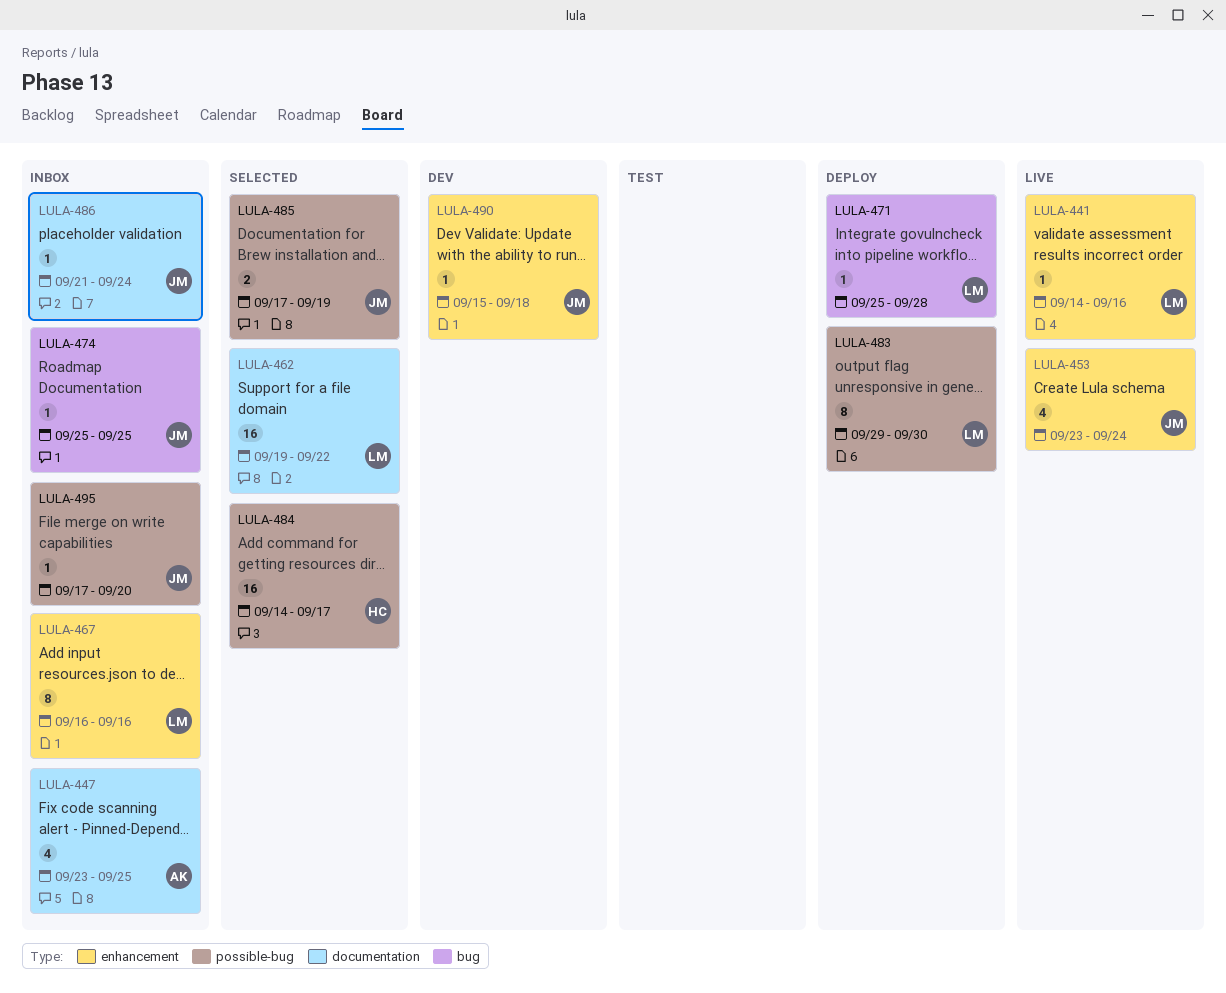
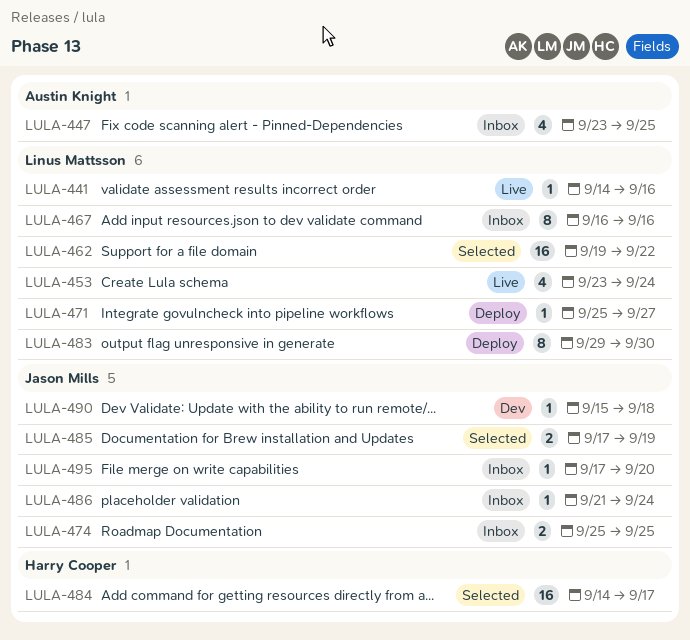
LULA-453, owner: Jason Mills -> Linus Mattsson
LULA-471, due: Sep 28 -> Sep 27
LULA-474, estimate: 1 -> 2

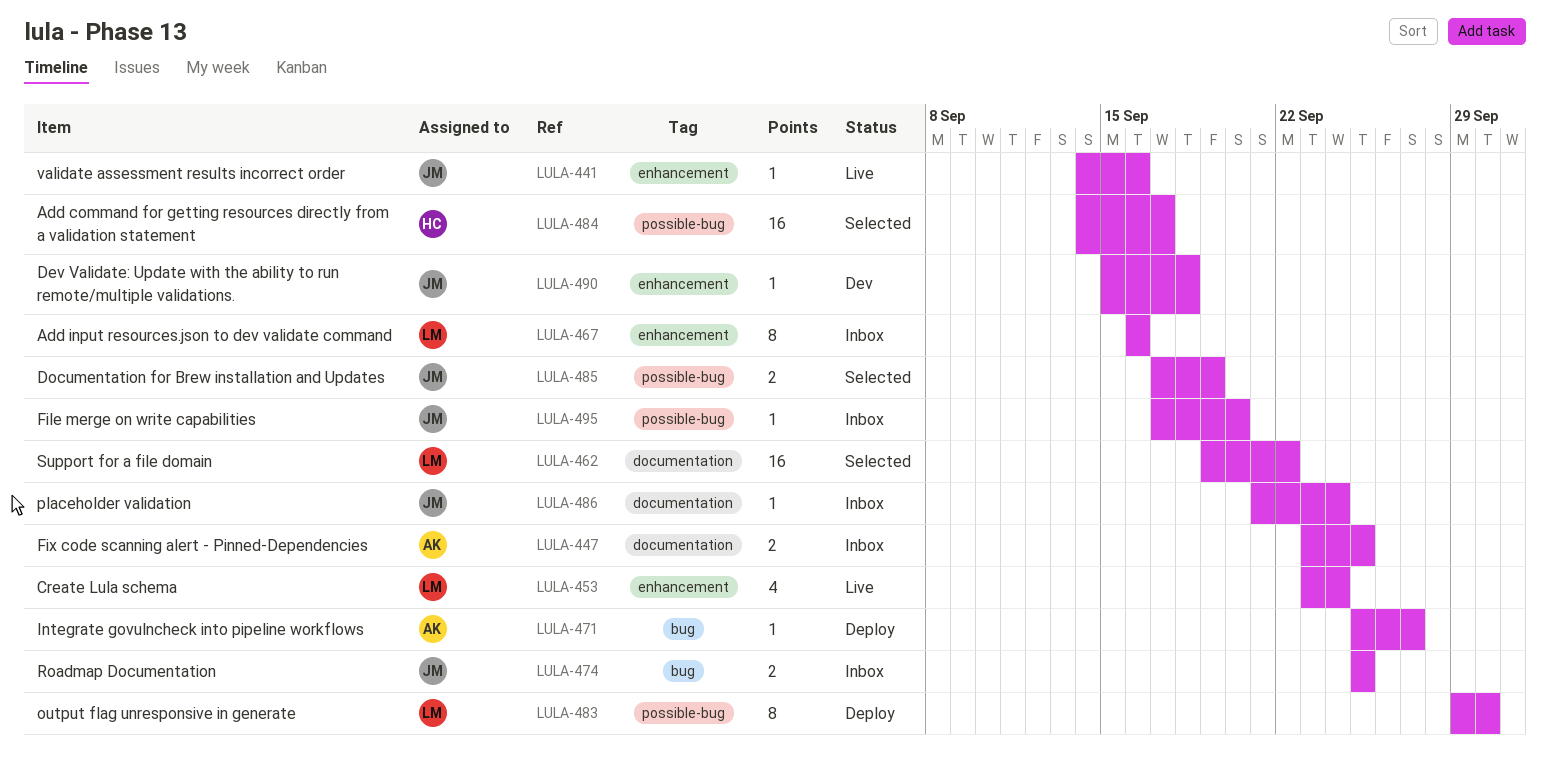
LULA-441, owner: Linus Mattsson -> Jason Mills
LULA-447, estimate: 4 -> 2
LULA-471, owner: Linus Mattsson -> Austin Knight

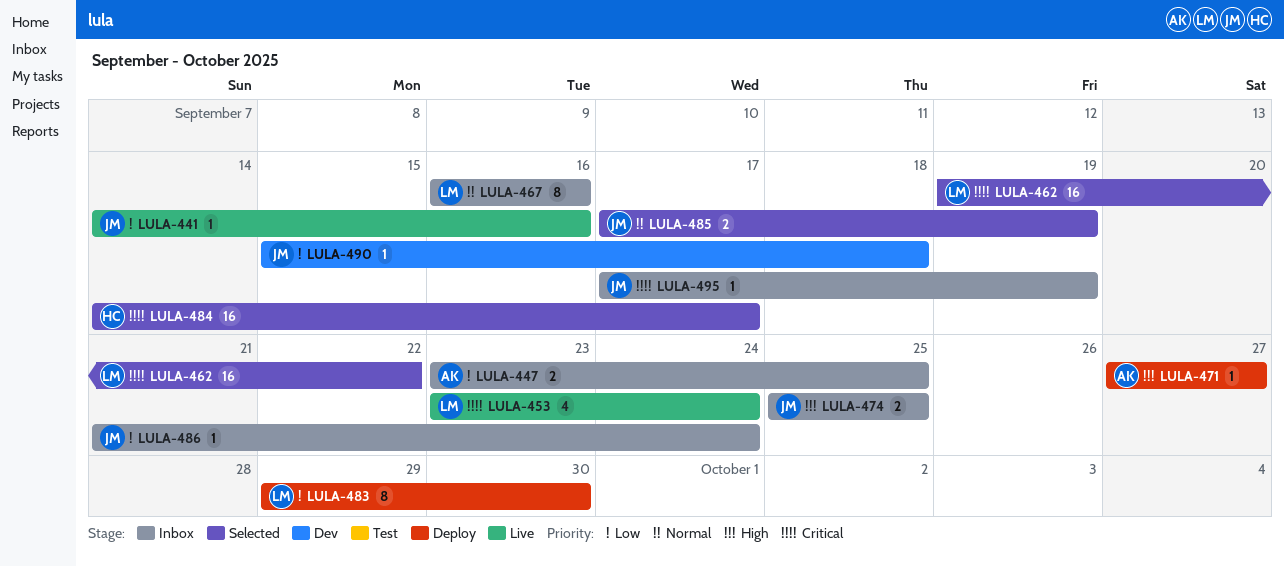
LULA-471, start: Sep 25 -> Sep 27
LULA-495, due: Sep 20 -> Sep 19

